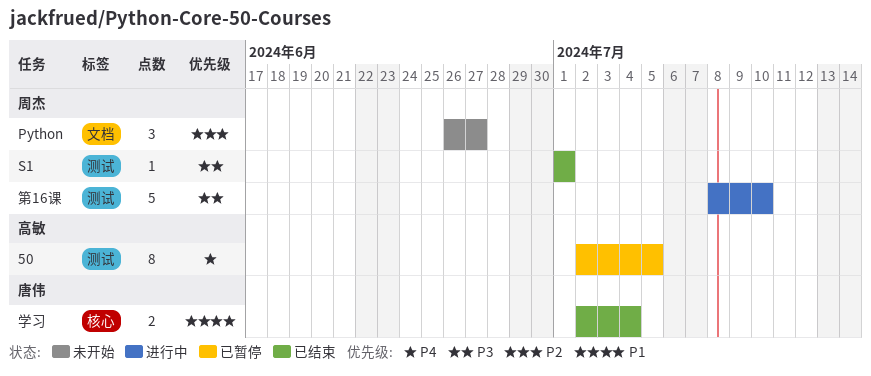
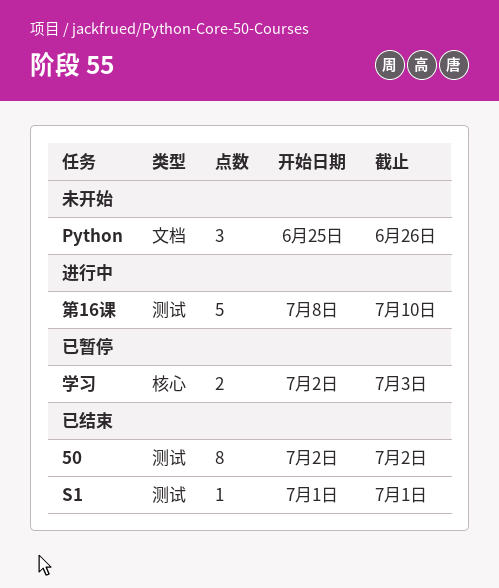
50, status: 已暂停 -> 已结束
50, due: Jul 5 -> Jul 2
Python, start: Jun 26 -> Jun 25
Python, due: Jun 27 -> Jun 26
学习, status: 已结束 -> 已暂停
学习, due: Jul 4 -> Jul 3

